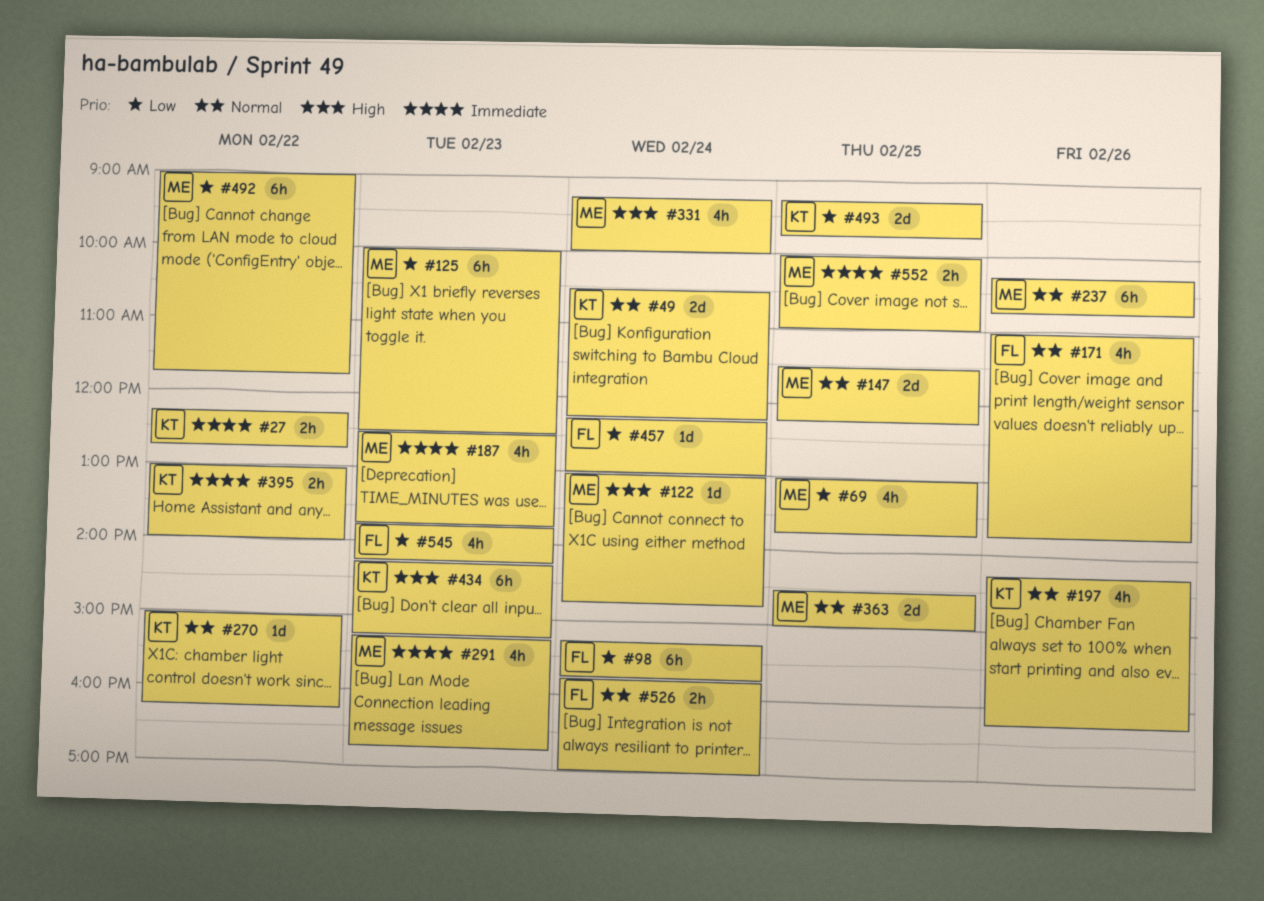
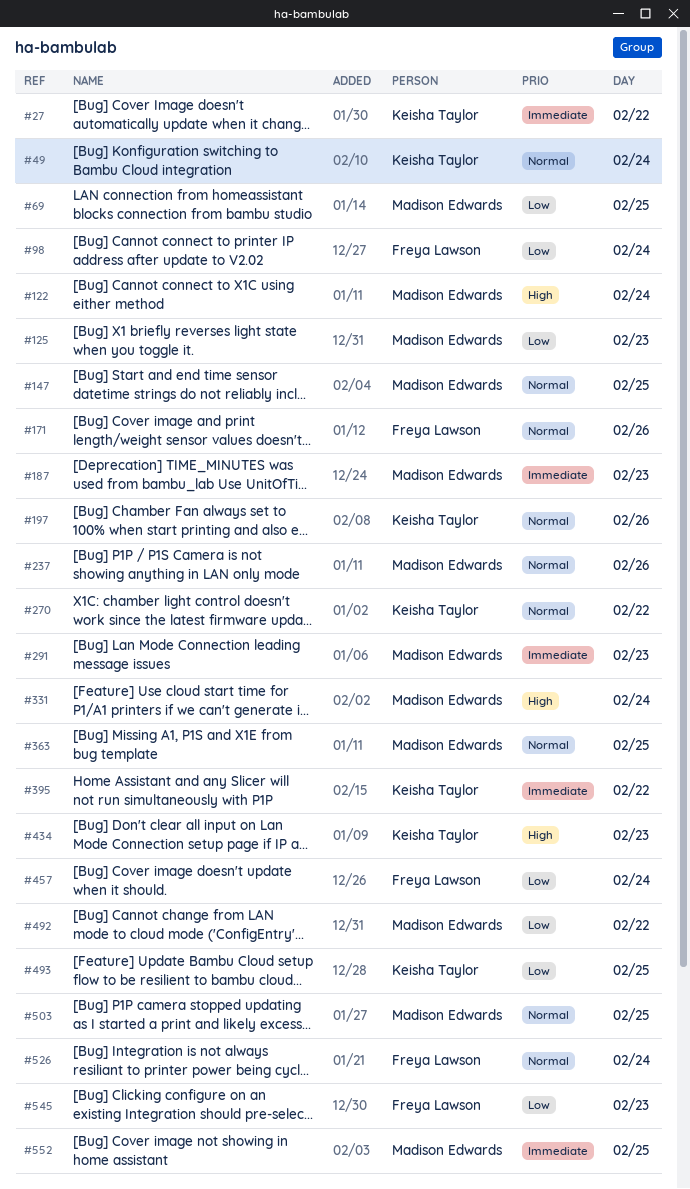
#503: none -> present

